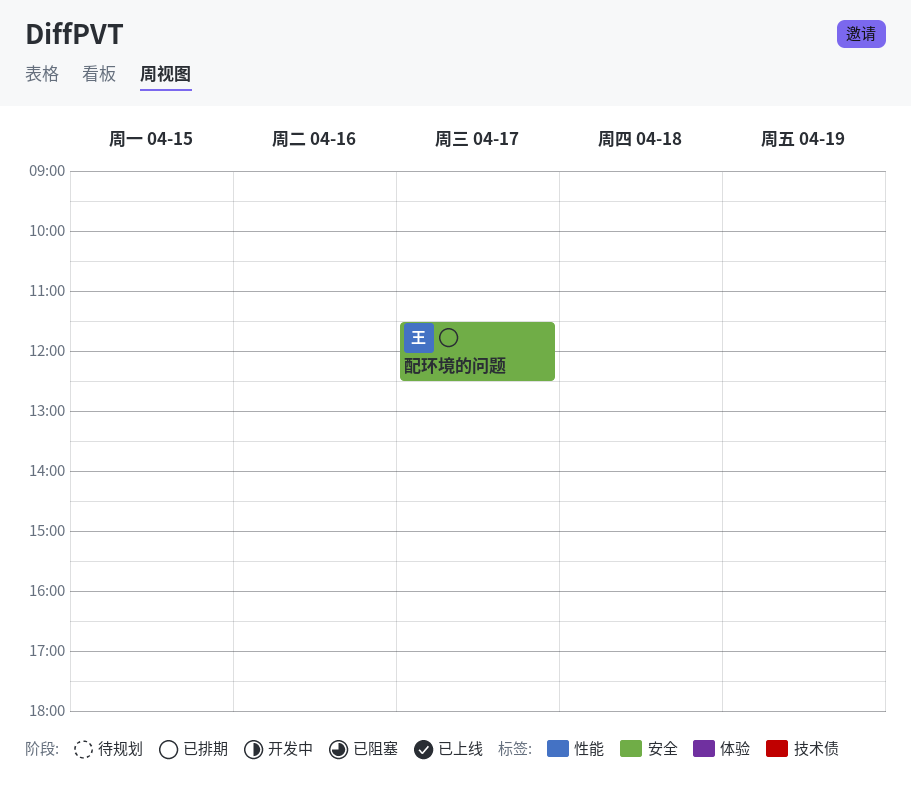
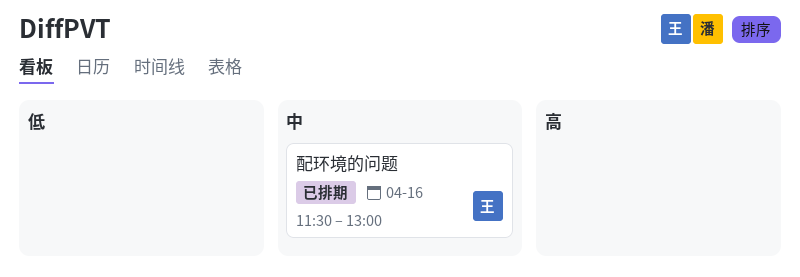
配环境的问题, day: Apr 17 -> Apr 16
配环境的问题, ends: 12:30 -> 13:00

